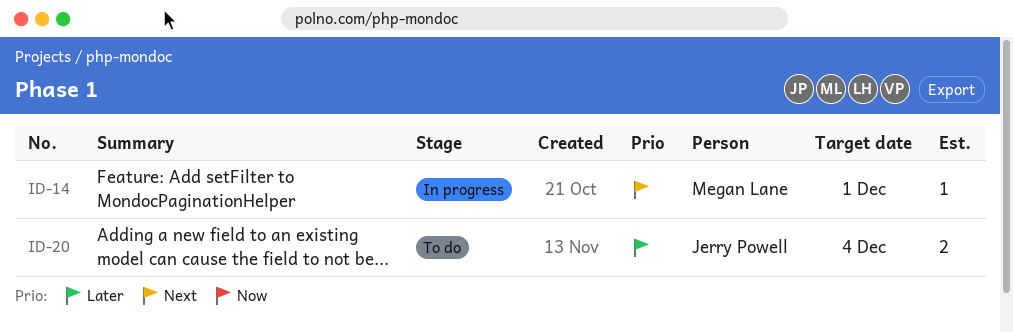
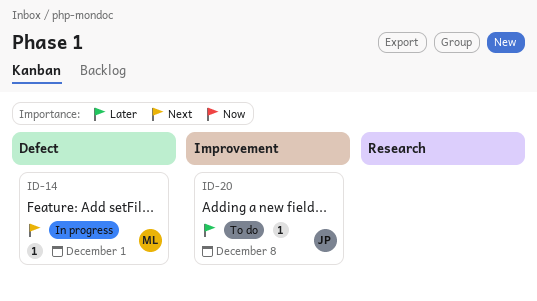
ID-20, estimate: 2 -> 1
ID-20, due: Dec 4 -> Dec 8

